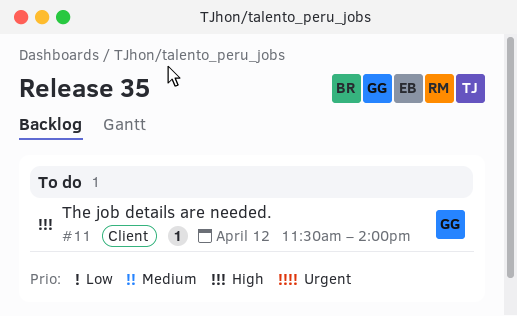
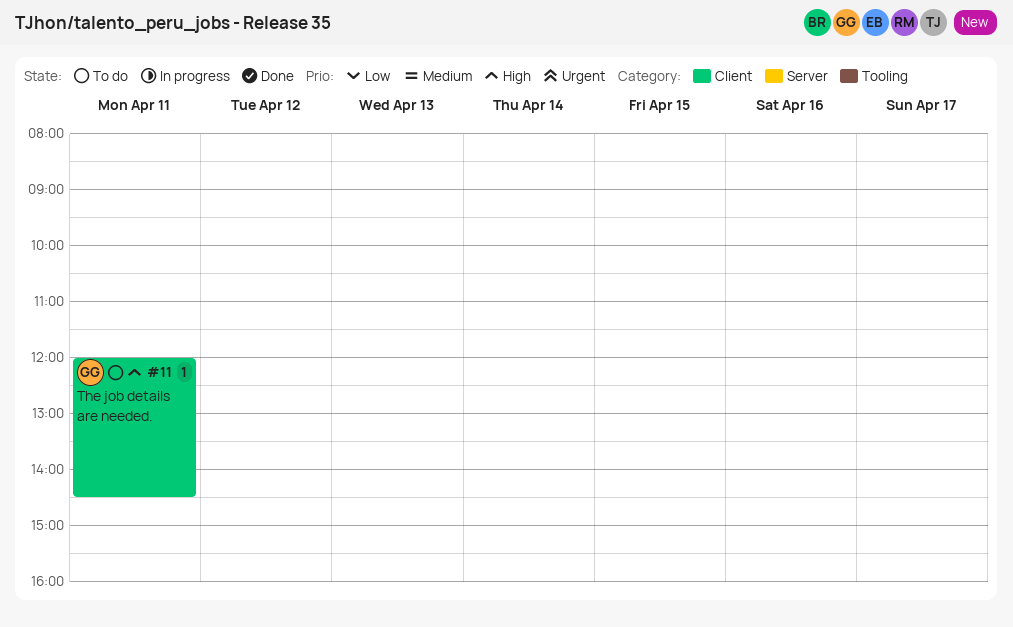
#11, day: Apr 12 -> Apr 11
#11, begins: 11:30 -> 12:00
#11, ends: 14:00 -> 14:30

